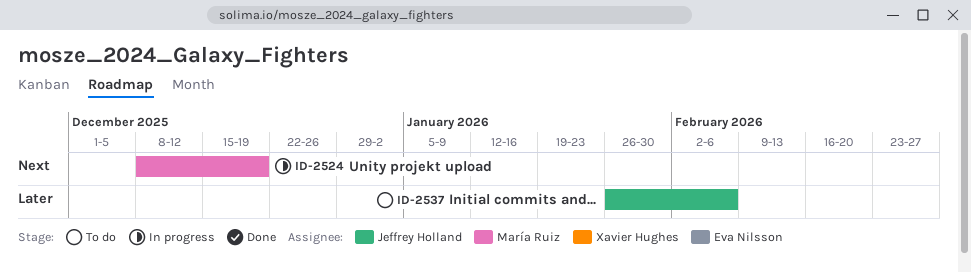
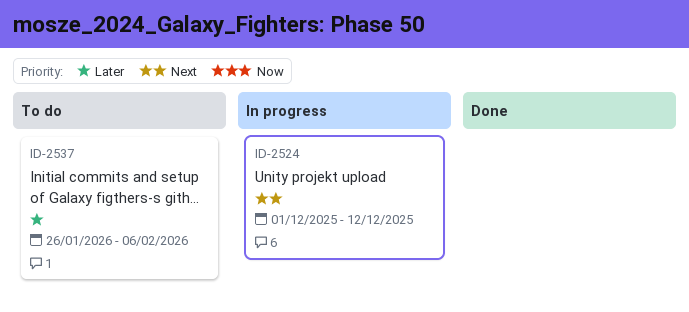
ID-2524, start: Dec 8 -> Dec 1
ID-2524, due: Dec 19 -> Dec 12

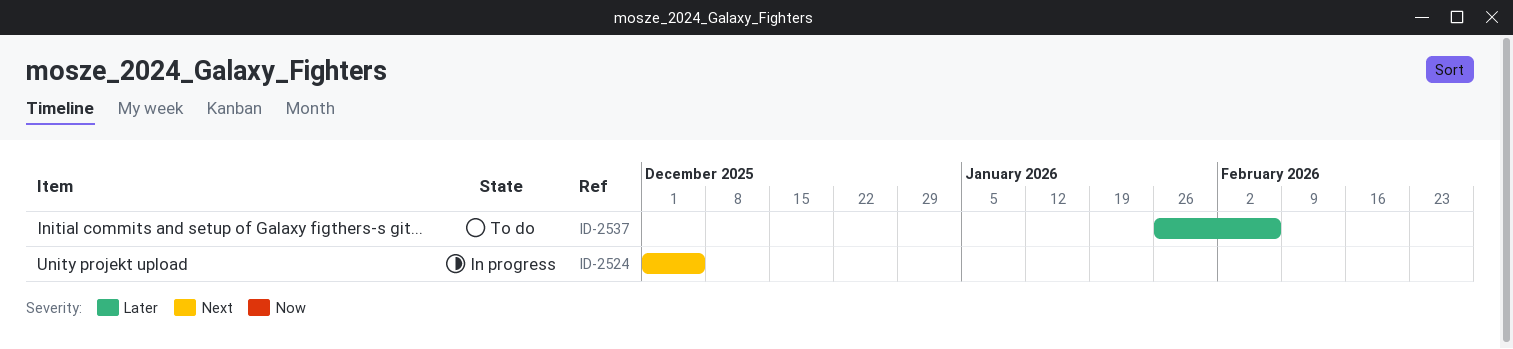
ID-2524, due: Dec 12 -> Dec 5

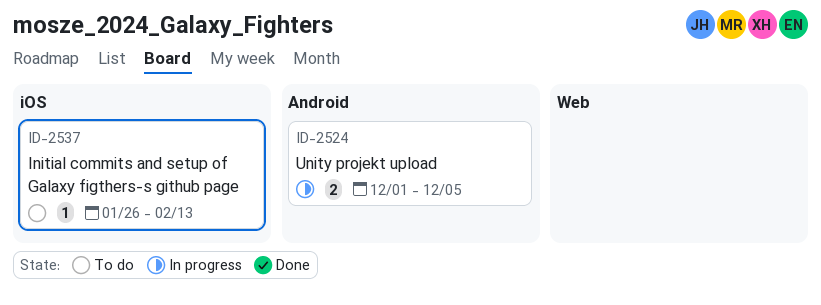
ID-2537, due: Feb 6 -> Feb 13

